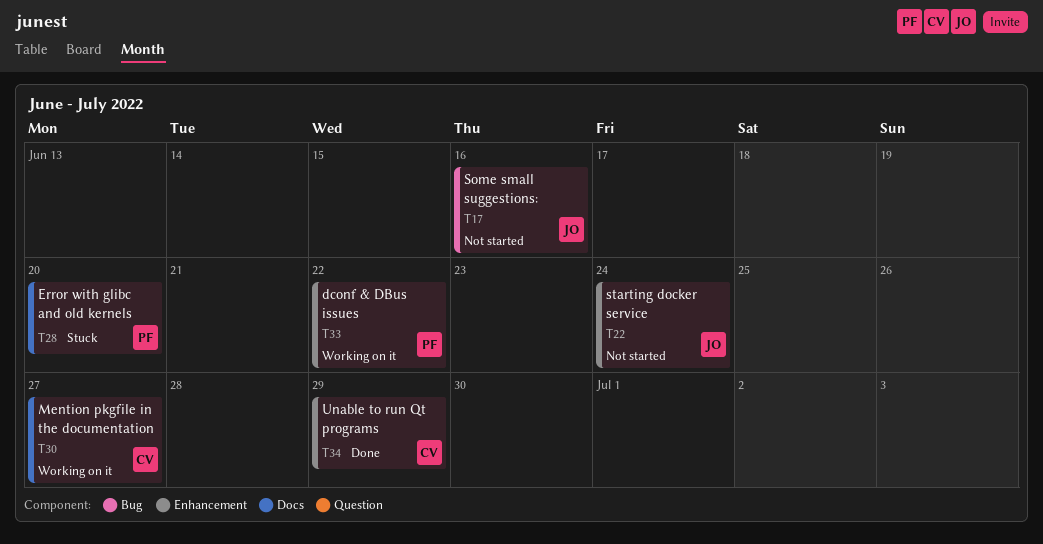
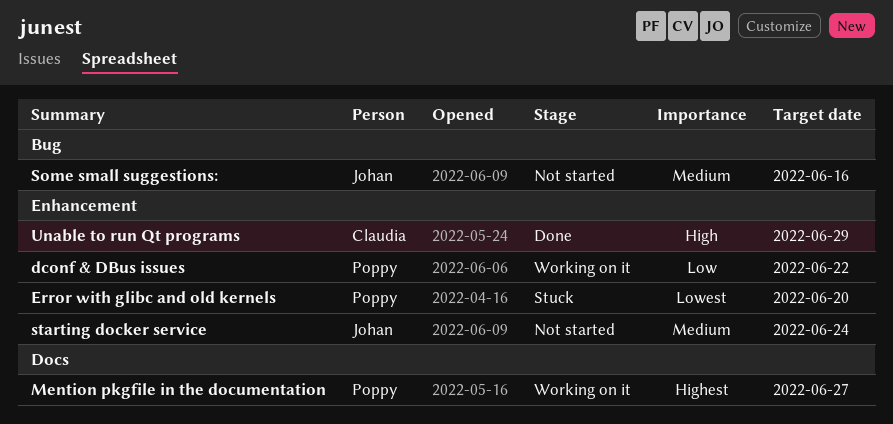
Error with glibc and old kernels, label: Docs -> Enhancement
Mention pkgfile in the documentation, owner: Claudia -> Poppy

